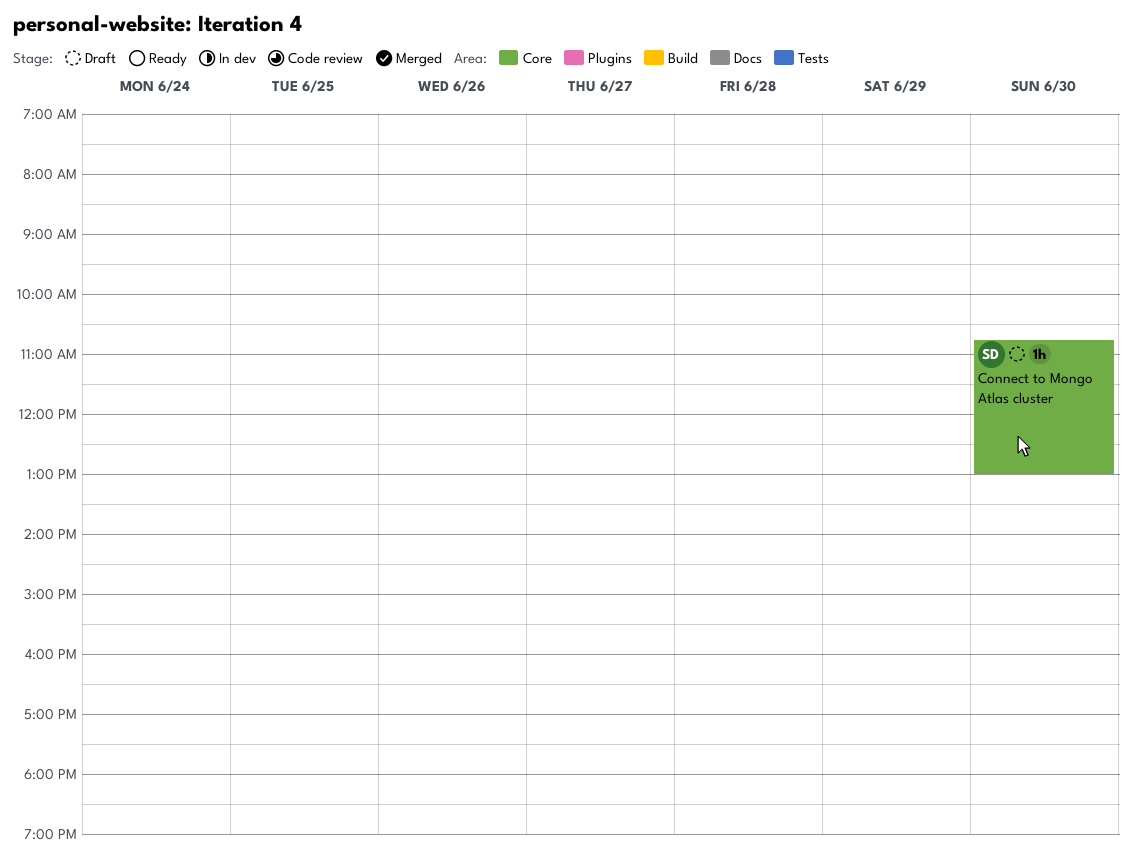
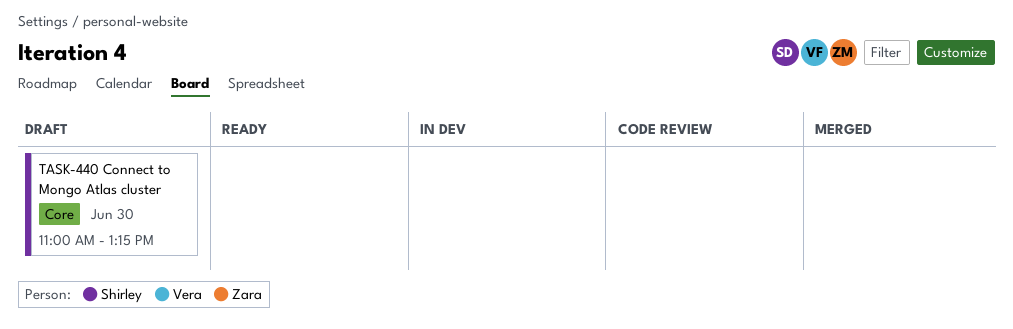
Connect to Mongo Atlas cluster, begins: 10:45 -> 11:00
Connect to Mongo Atlas cluster, ends: 13:00 -> 13:15

